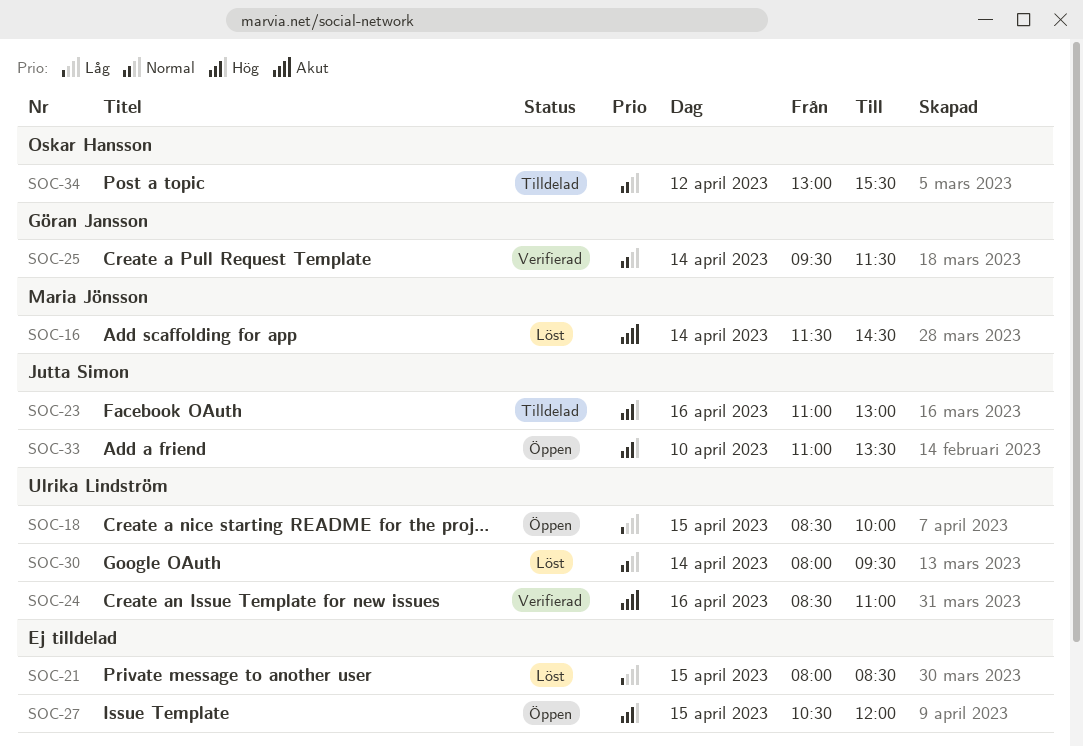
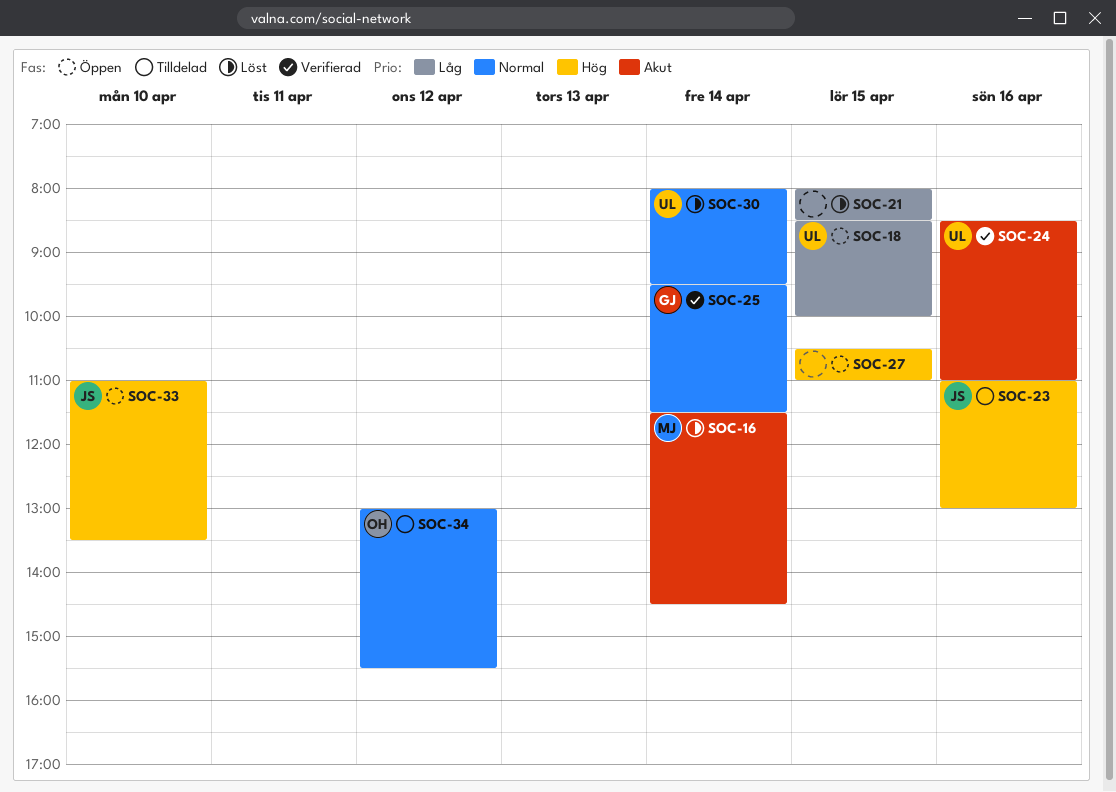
SOC-27, ends: 12:00 -> 11:00

